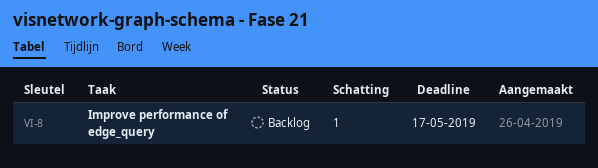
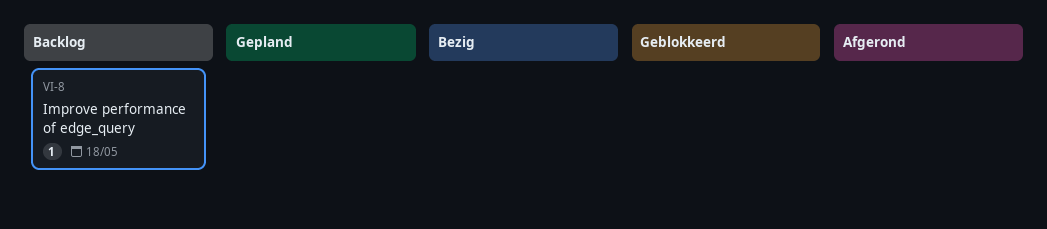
VI-8, due: May 17 -> May 18

